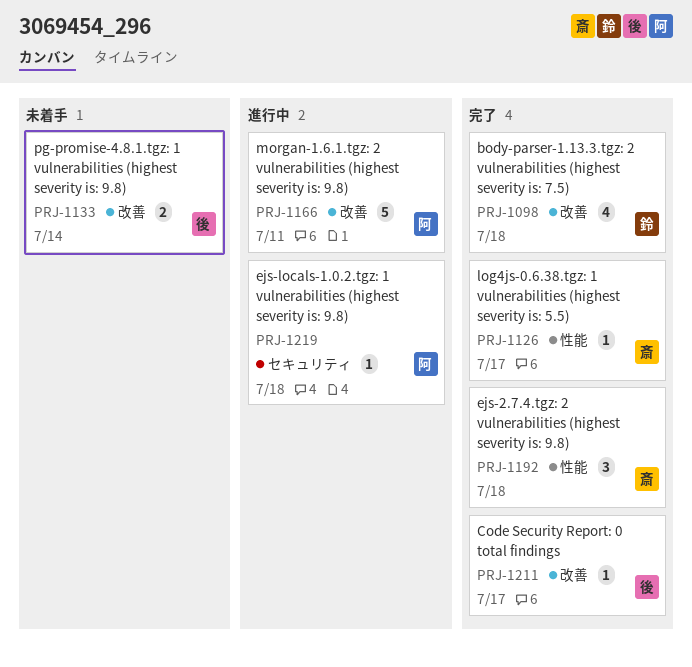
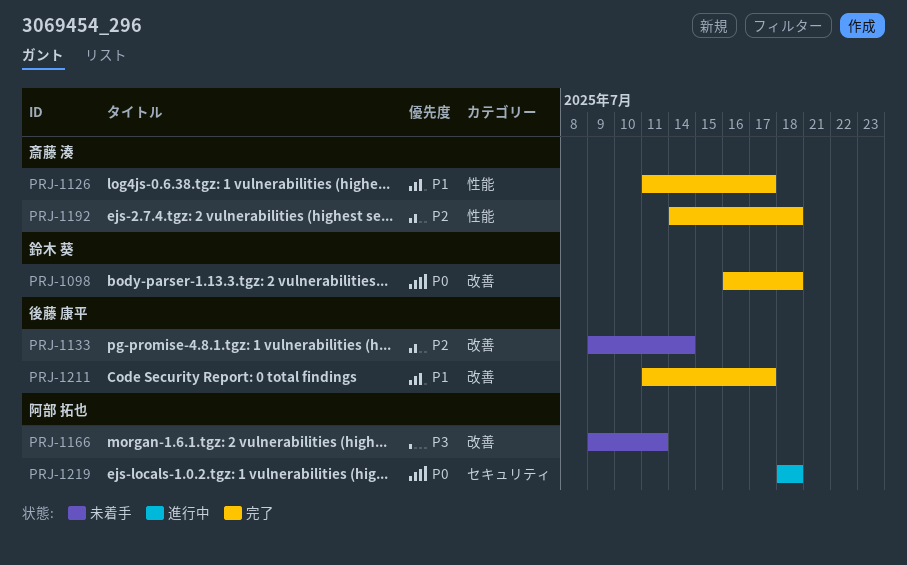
PRJ-1166, status: 進行中 -> 未着手

